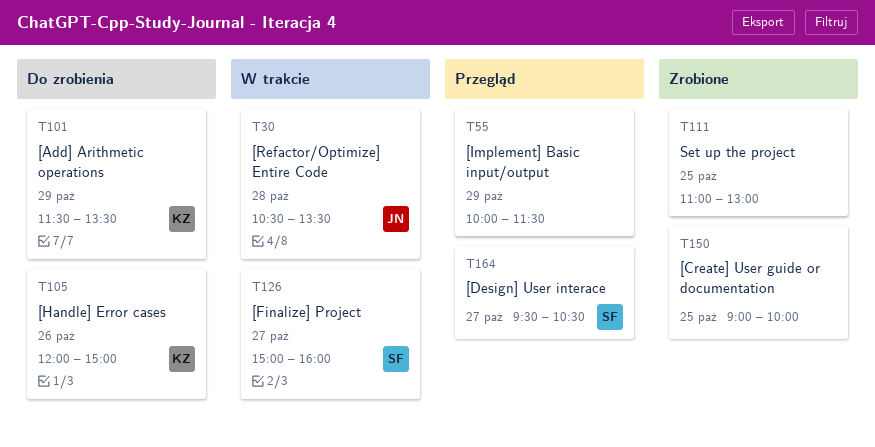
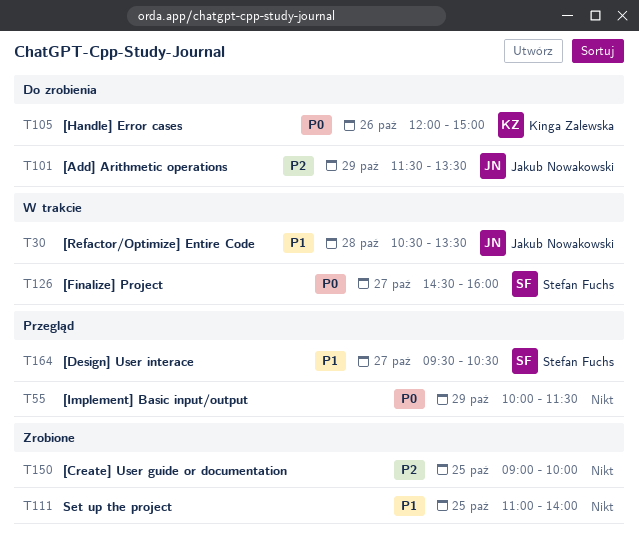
T101, owner: Kinga Zalewska -> Jakub Nowakowski
T111, ends: 13:00 -> 14:00
T126, begins: 15:00 -> 14:30

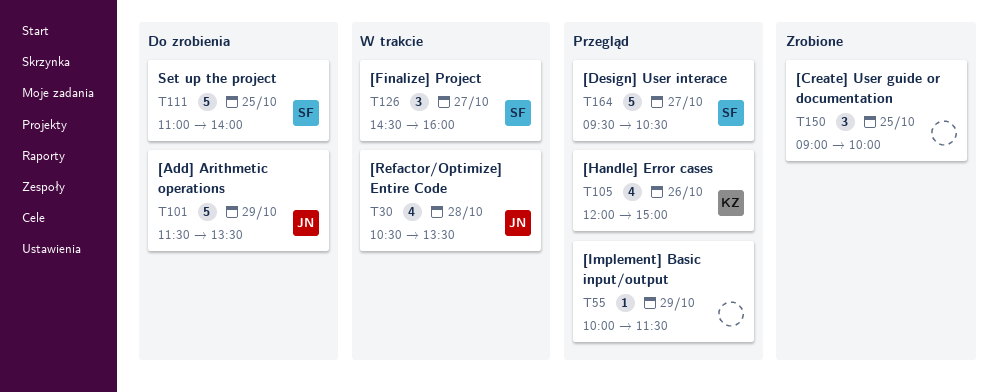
T105, status: Do zrobienia -> Przegląd
T111, status: Zrobione -> Do zrobienia
T111, owner: none -> Stefan Fuchs

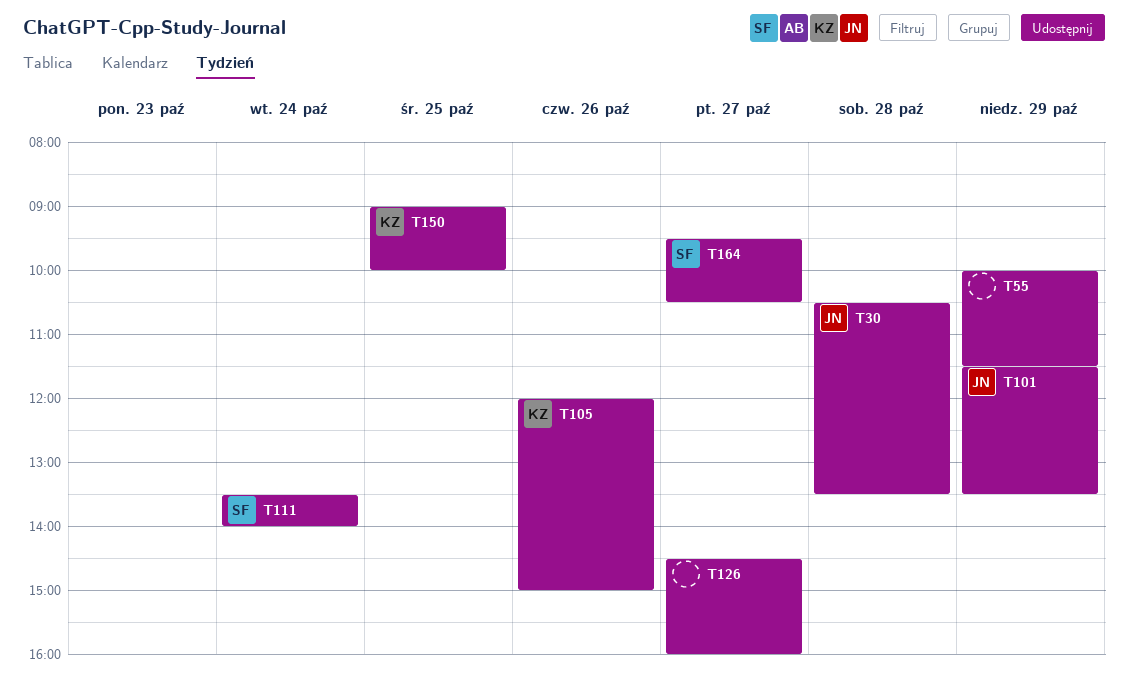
T111, day: Oct 25 -> Oct 24
T111, begins: 11:00 -> 13:30
T126, owner: SF -> none
T150, owner: none -> KZ

